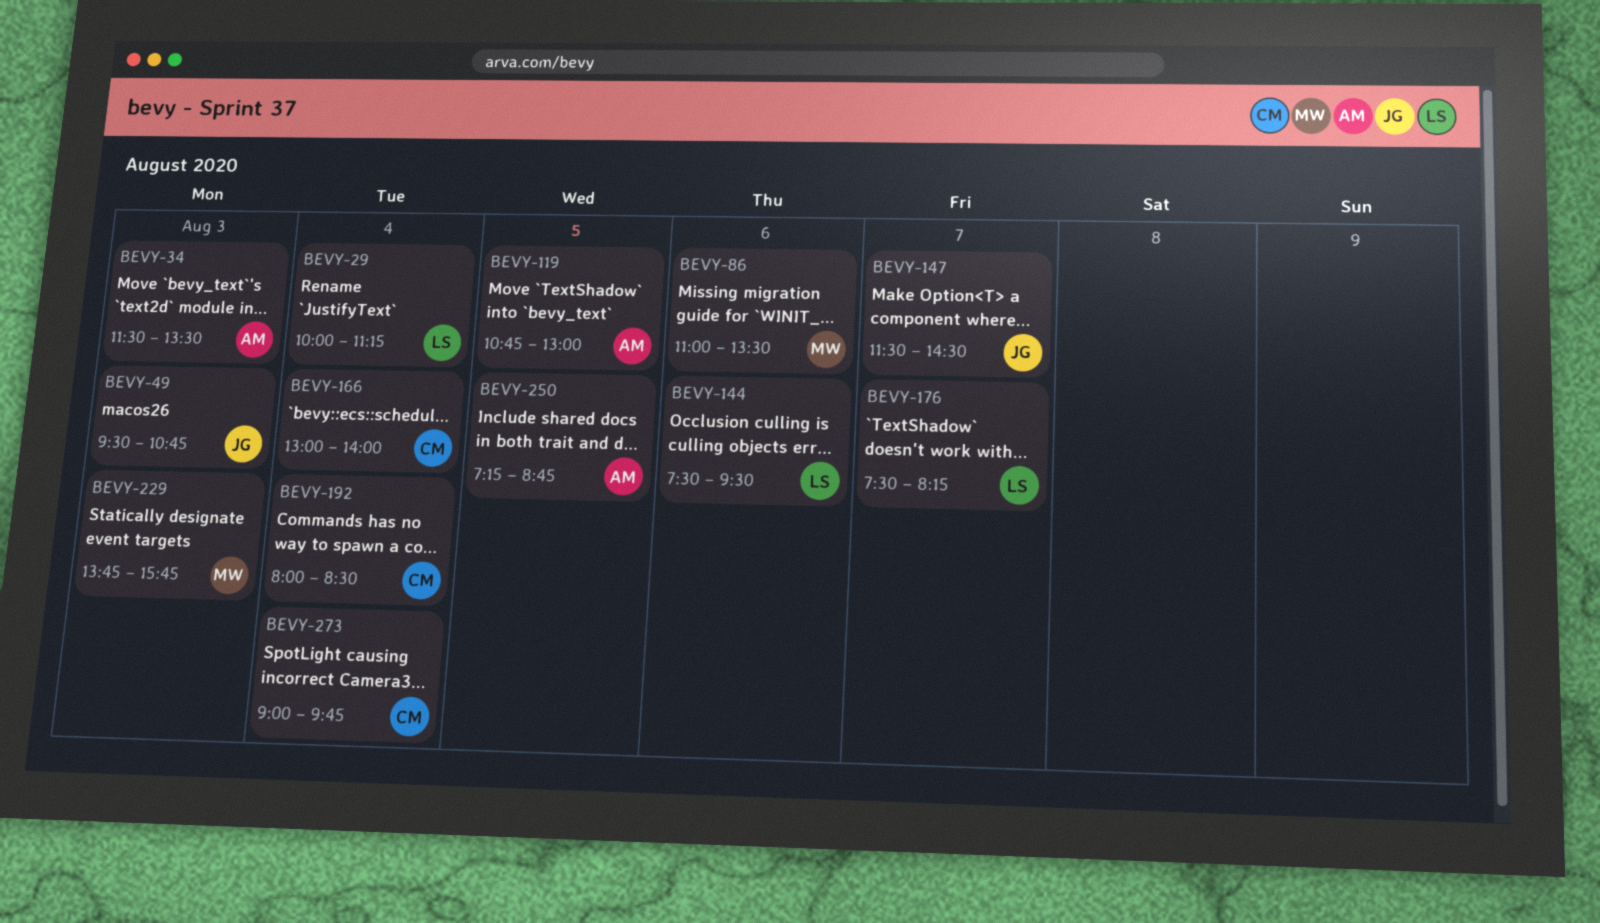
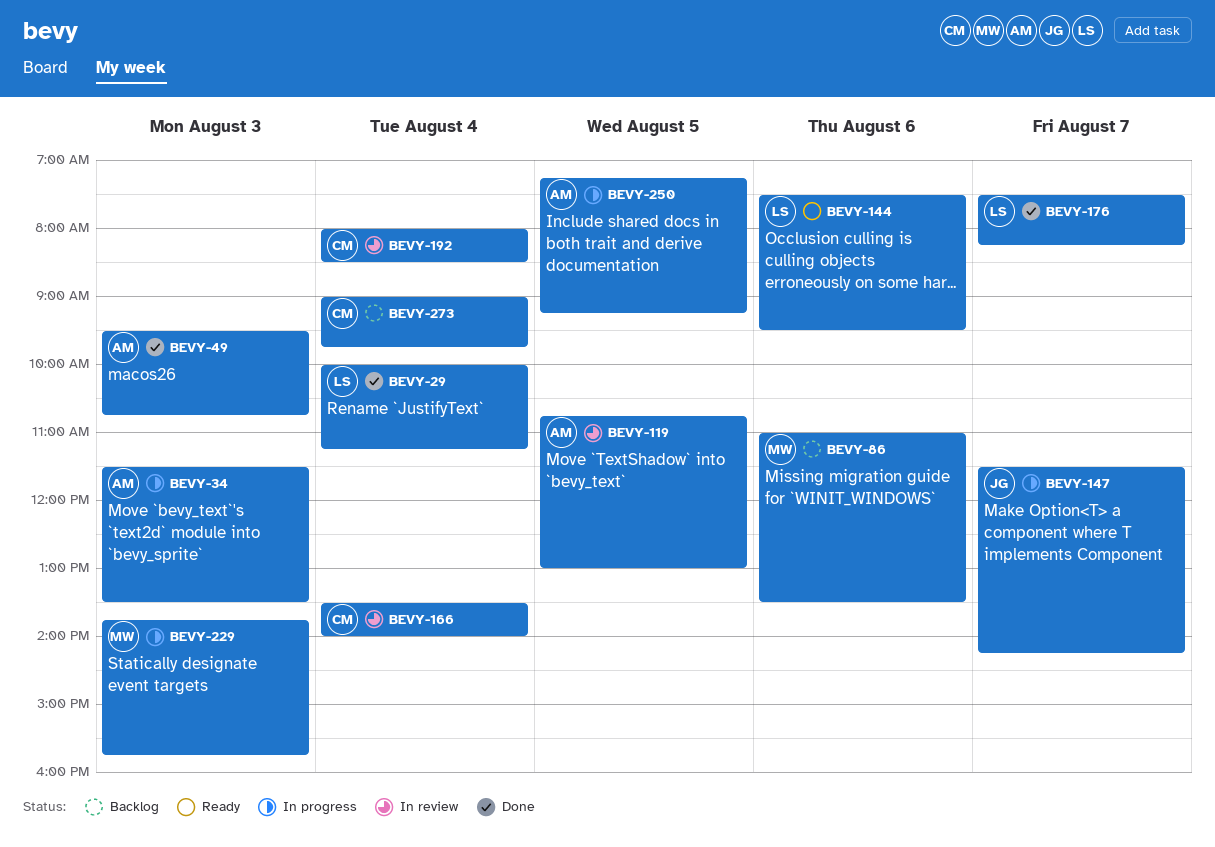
BEVY-49, owner: JG -> AM
BEVY-147, ends: 14:30 -> 14:15
BEVY-166, begins: 13:00 -> 13:30
BEVY-250, ends: 08:45 -> 09:15

